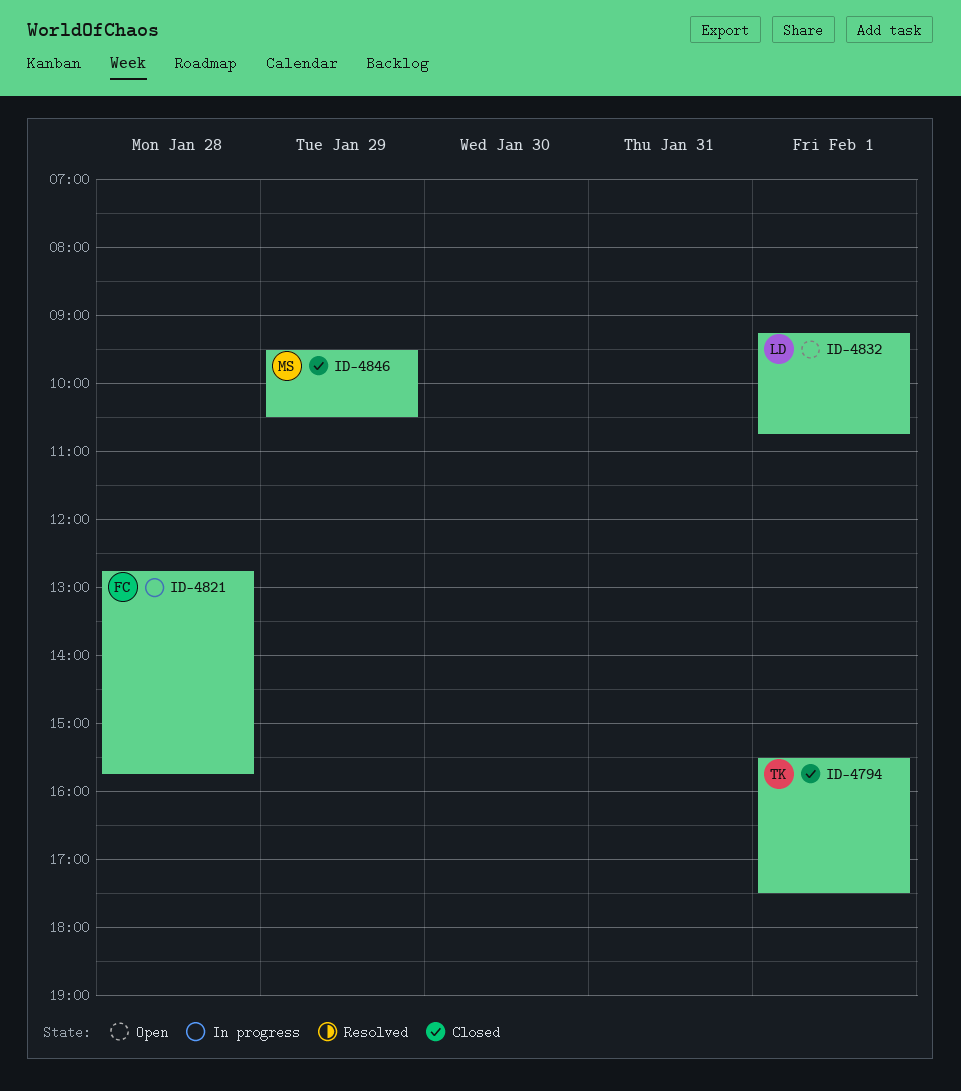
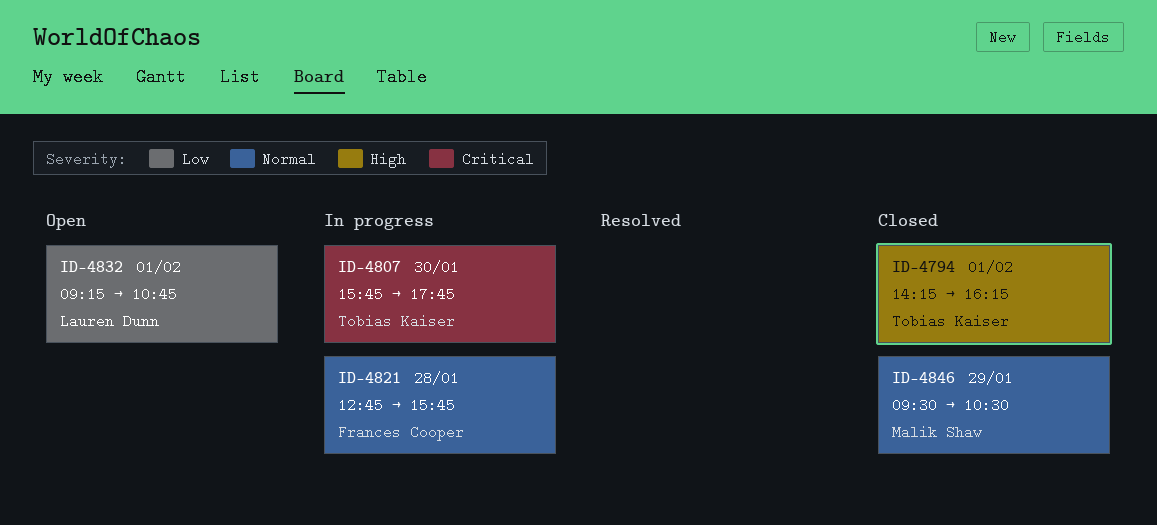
ID-4794, begins: 15:30 -> 14:15
ID-4794, ends: 17:30 -> 16:15
ID-4807: none -> present

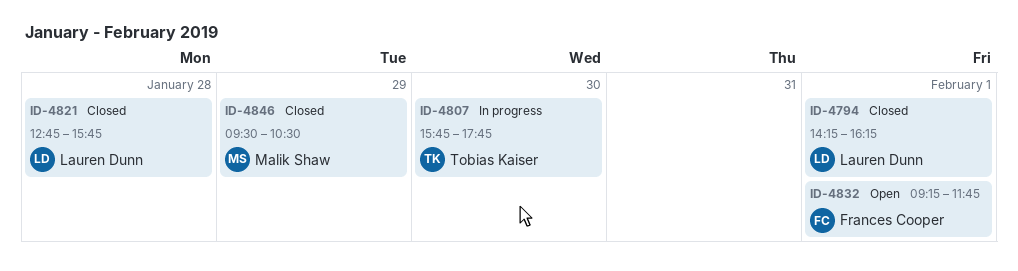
ID-4794, owner: Tobias Kaiser -> Lauren Dunn
ID-4821, status: In progress -> Closed
ID-4821, owner: Frances Cooper -> Lauren Dunn
ID-4832, owner: Lauren Dunn -> Frances Cooper
ID-4832, ends: 10:45 -> 11:45

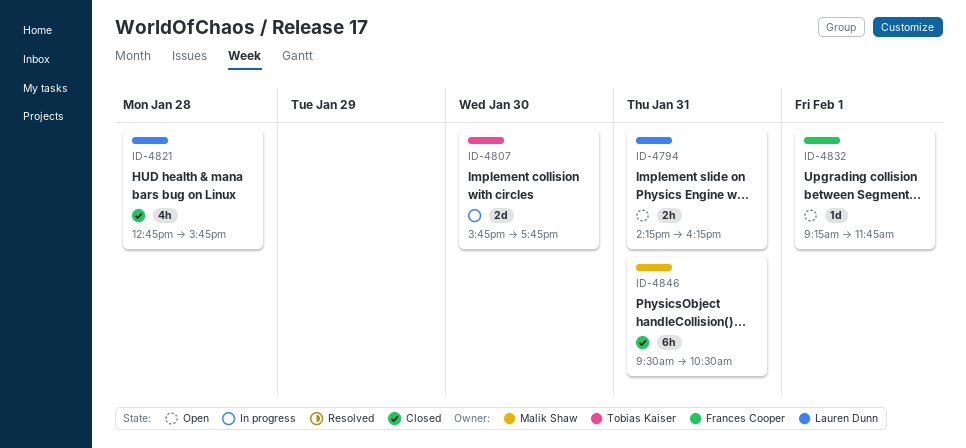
ID-4794, status: Closed -> Open
ID-4794, day: Feb 1 -> Jan 31
ID-4846, day: Jan 29 -> Jan 31

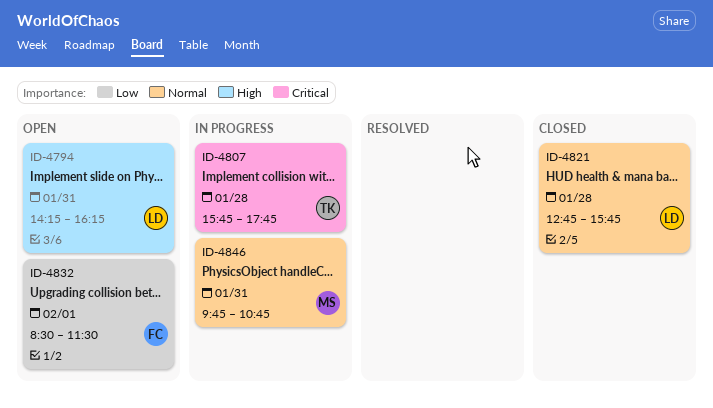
ID-4807, day: Jan 30 -> Jan 28
ID-4832, begins: 09:15 -> 08:30
ID-4832, ends: 11:45 -> 11:30
ID-4846, status: Closed -> In progress
ID-4846, begins: 09:30 -> 09:45
ID-4846, ends: 10:30 -> 10:45

